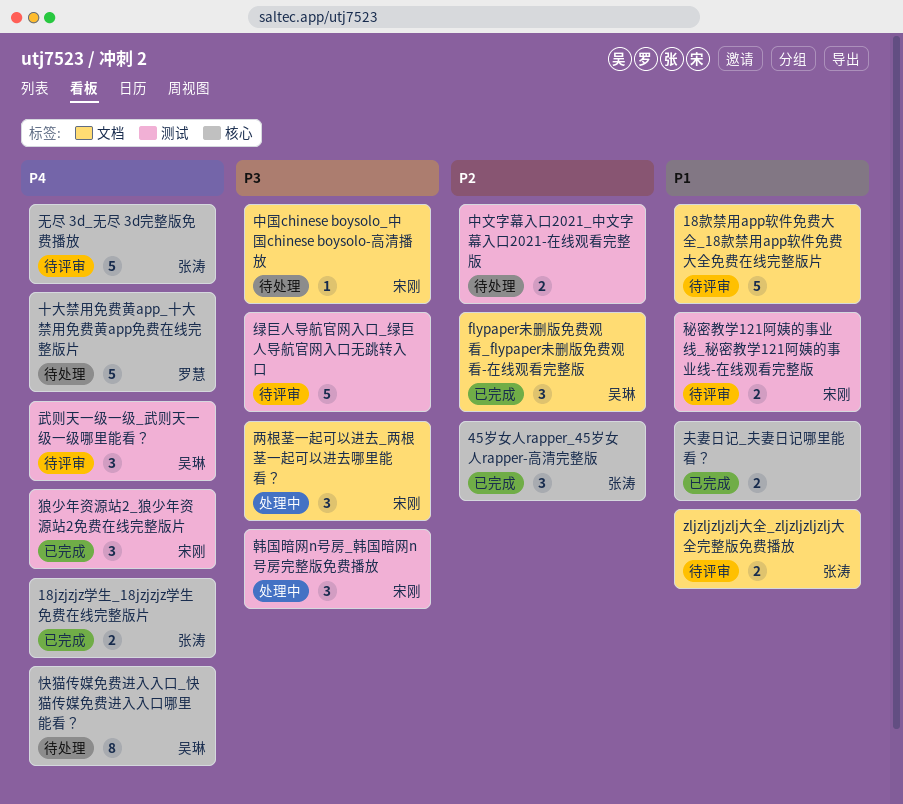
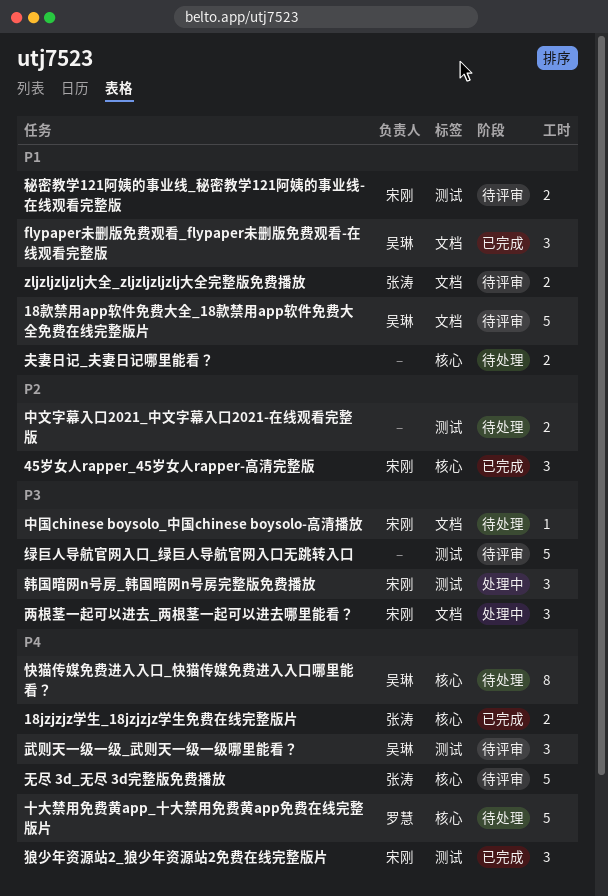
18款禁用app软件免费大全_18款禁用app软件免费大全免费在线完整版片, owner: none -> 吴琳
45岁女人rapper_45岁女人rapper-高清完整版, owner: 张涛 -> 宋刚
flypaper未删版免费观看_flypaper未删版免费观看-在线观看完整版, priority: P2 -> P1
夫妻日记_夫妻日记哪里能看？, status: 已完成 -> 待处理

